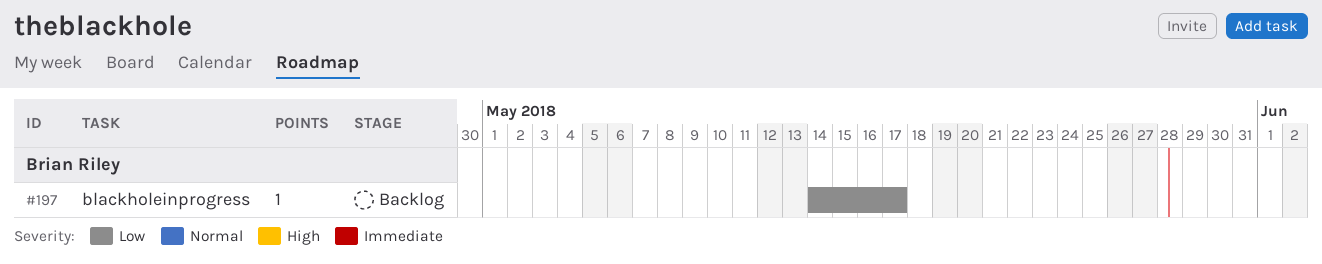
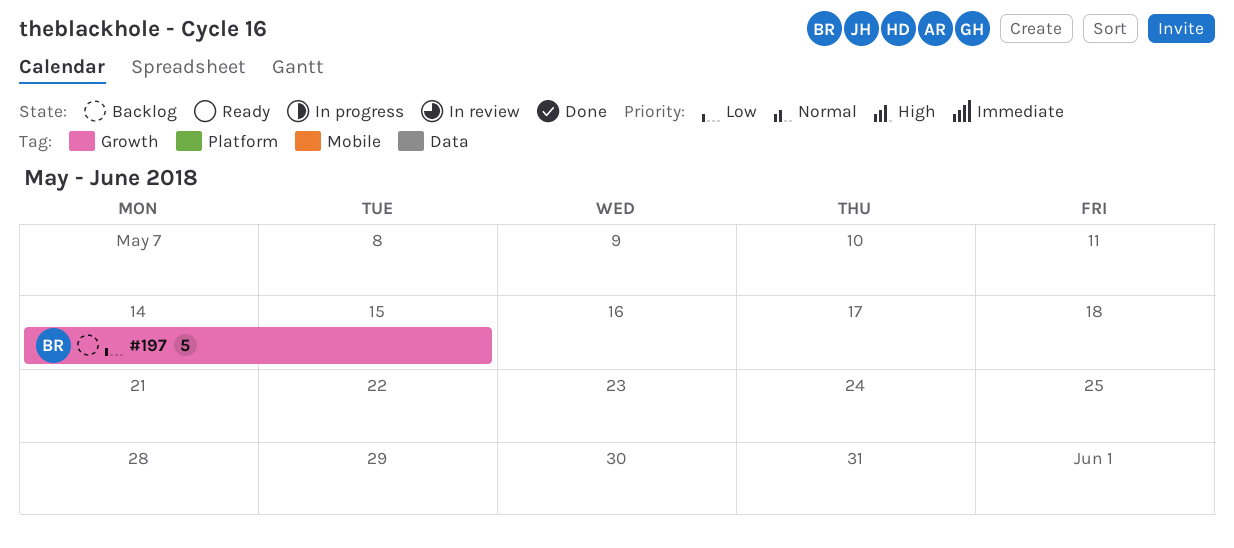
#197, estimate: 1 -> 5
#197, due: May 17 -> May 15

